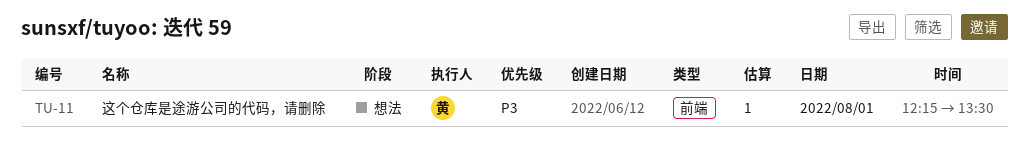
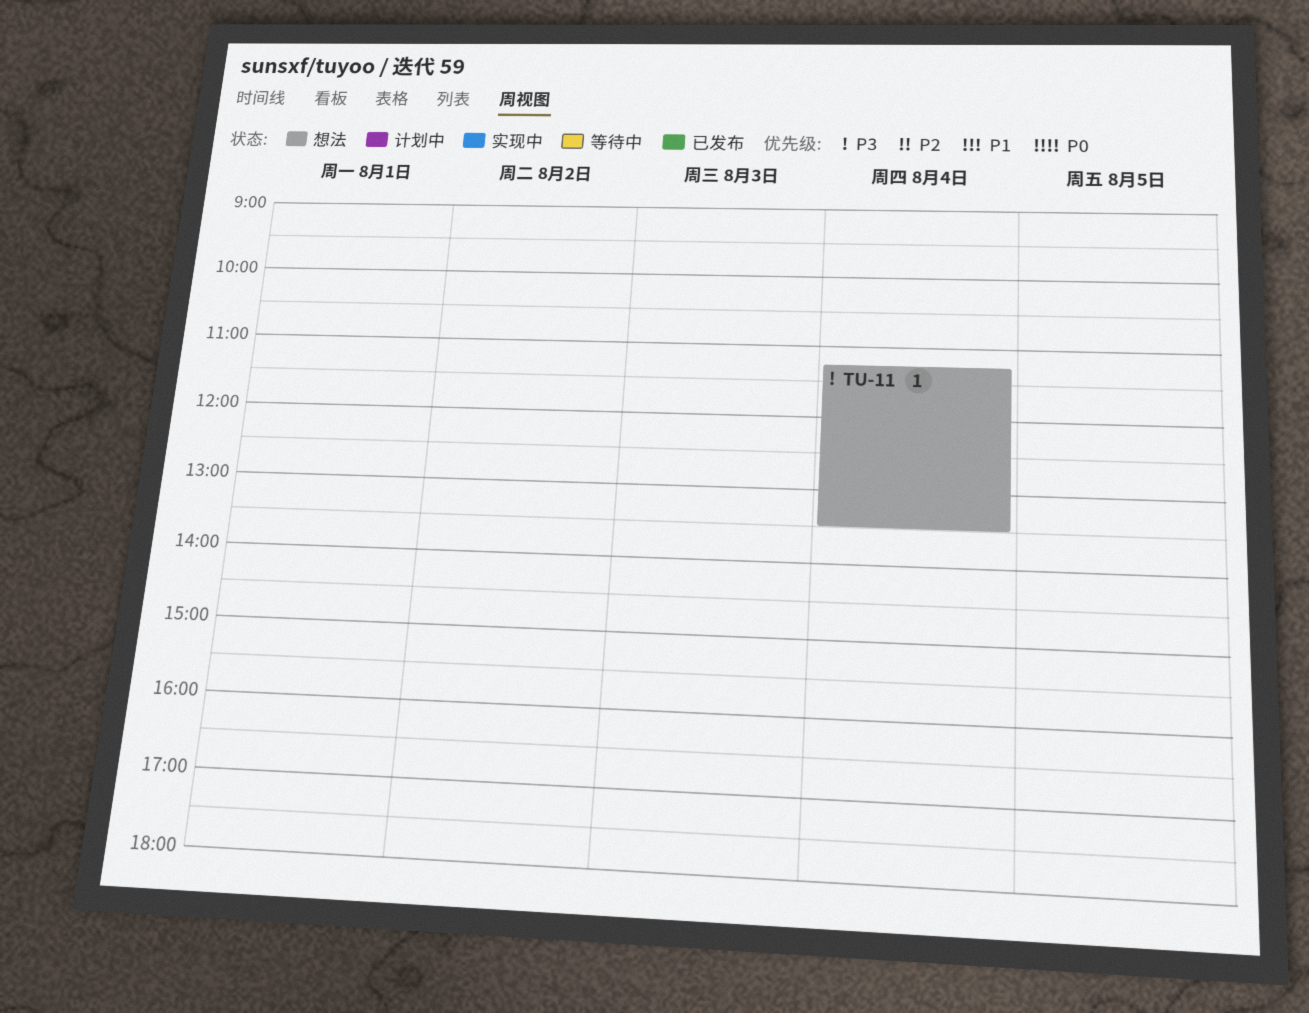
TU-11, day: Aug 1 -> Aug 4
TU-11, begins: 12:15 -> 11:15

